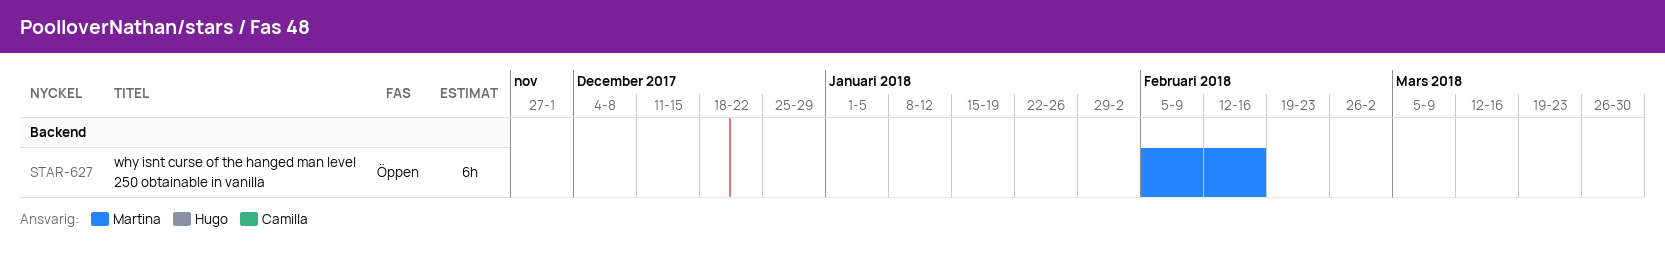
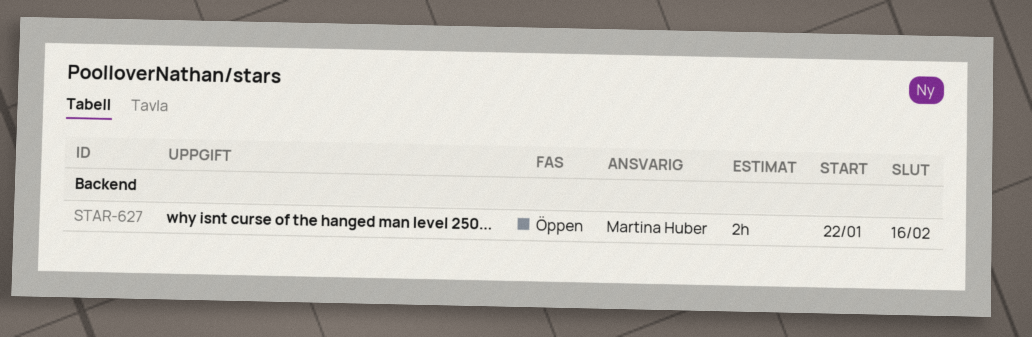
STAR-627, estimate: 6h -> 2h
STAR-627, start: Feb 5 -> Jan 22

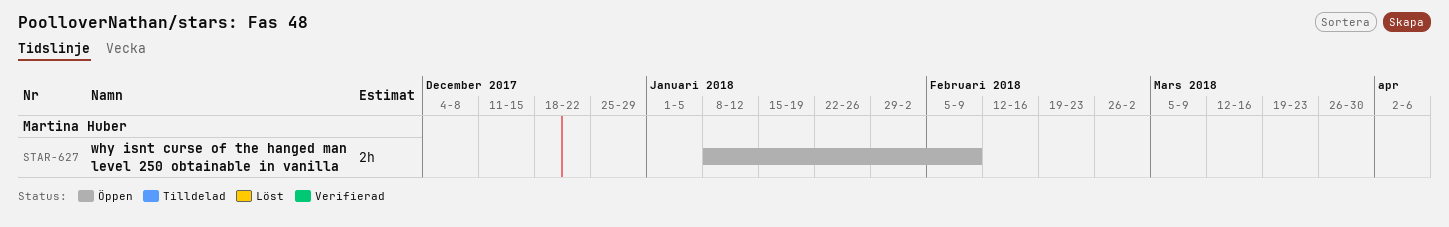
STAR-627, start: Jan 22 -> Jan 8
STAR-627, due: Feb 16 -> Feb 9

